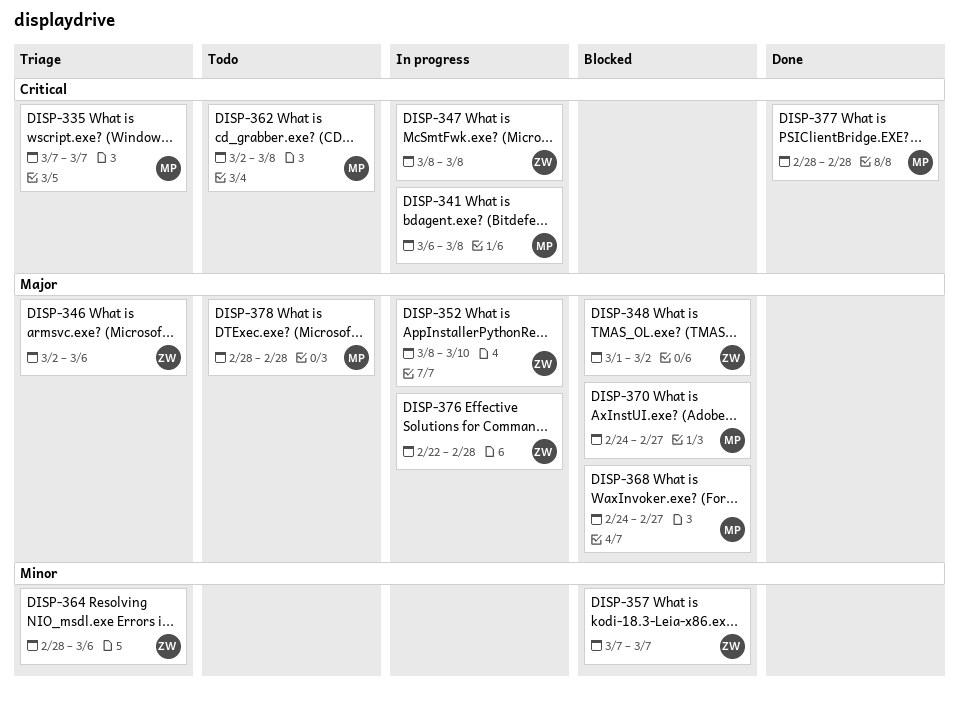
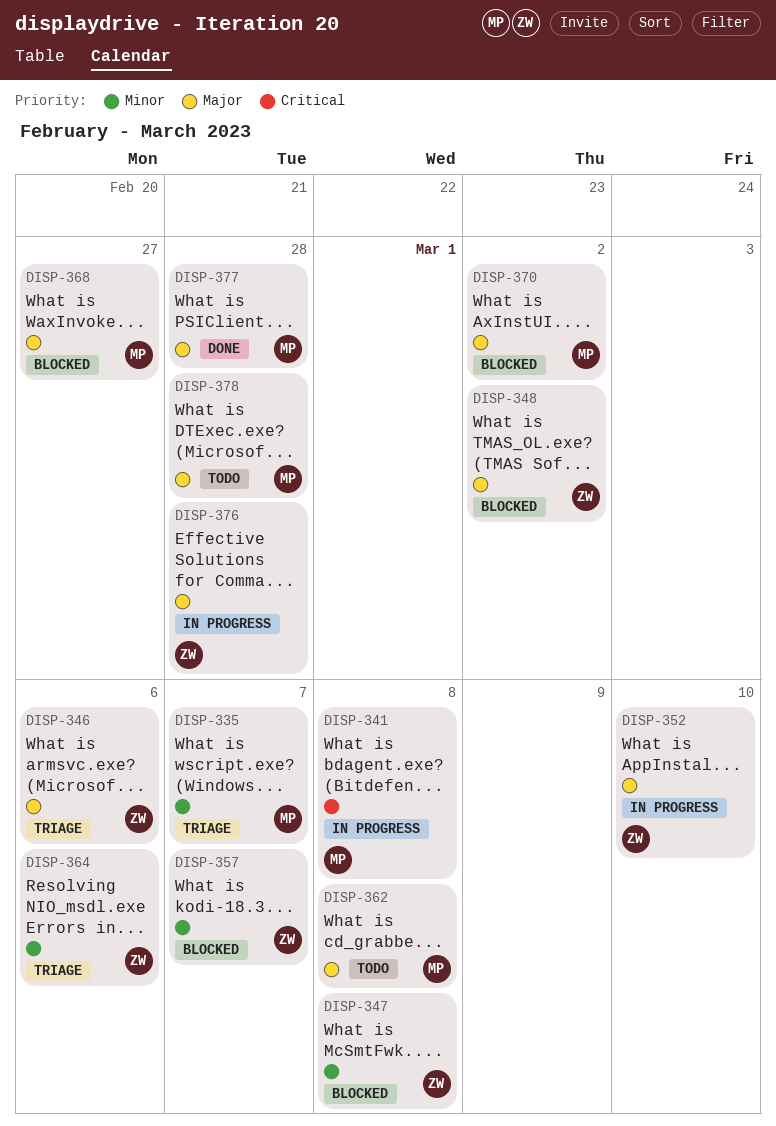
DISP-335, priority: Critical -> Minor
DISP-347, status: In progress -> Blocked
DISP-347, priority: Critical -> Minor
DISP-362, priority: Critical -> Major
DISP-370, due: Feb 27 -> Mar 2
DISP-377, priority: Critical -> Major

